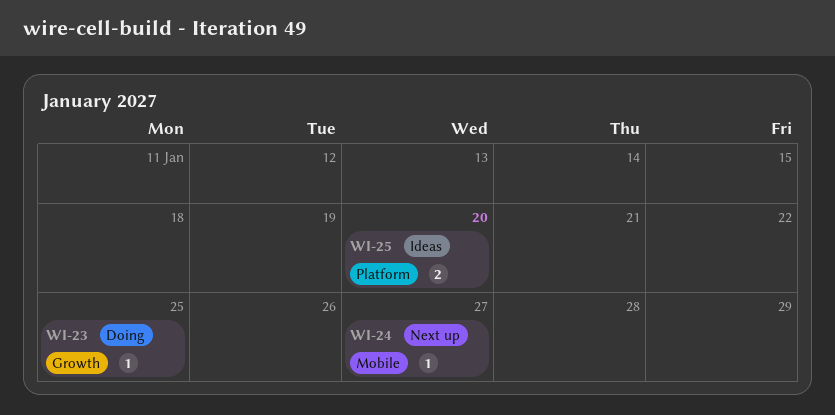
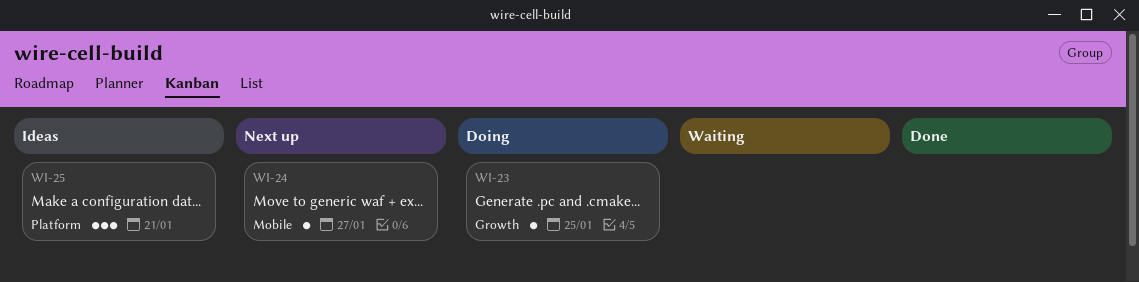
WI-25, estimate: 2 -> 3
WI-25, due: Jan 20 -> Jan 21

